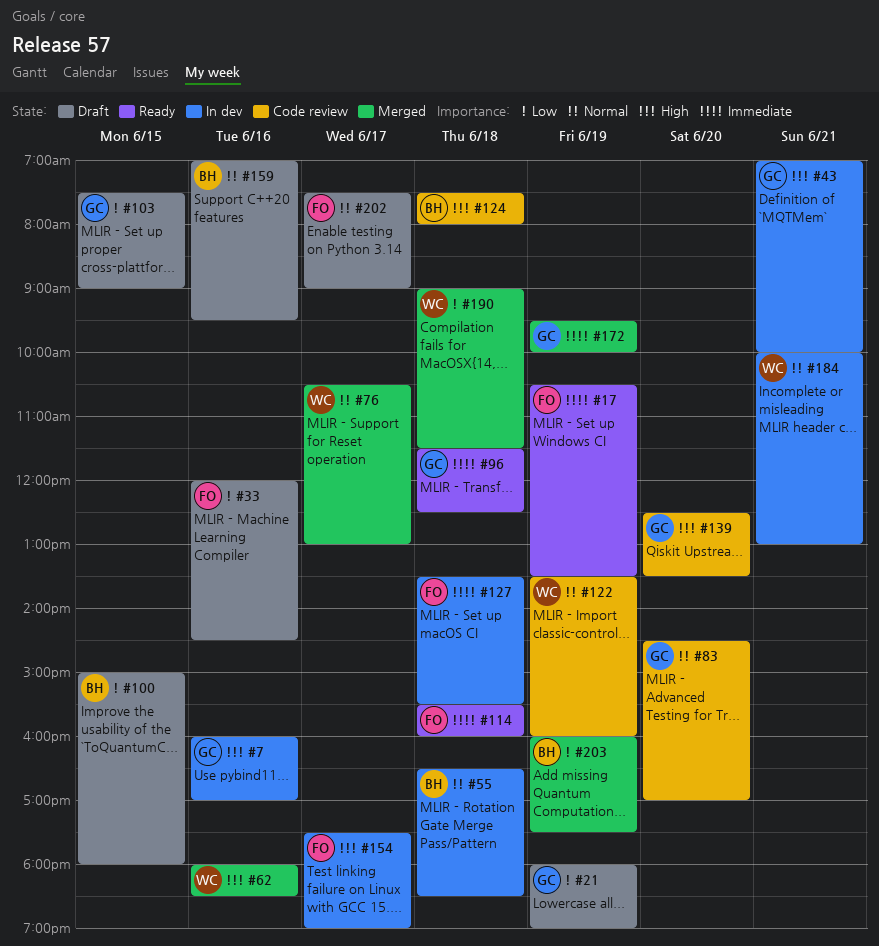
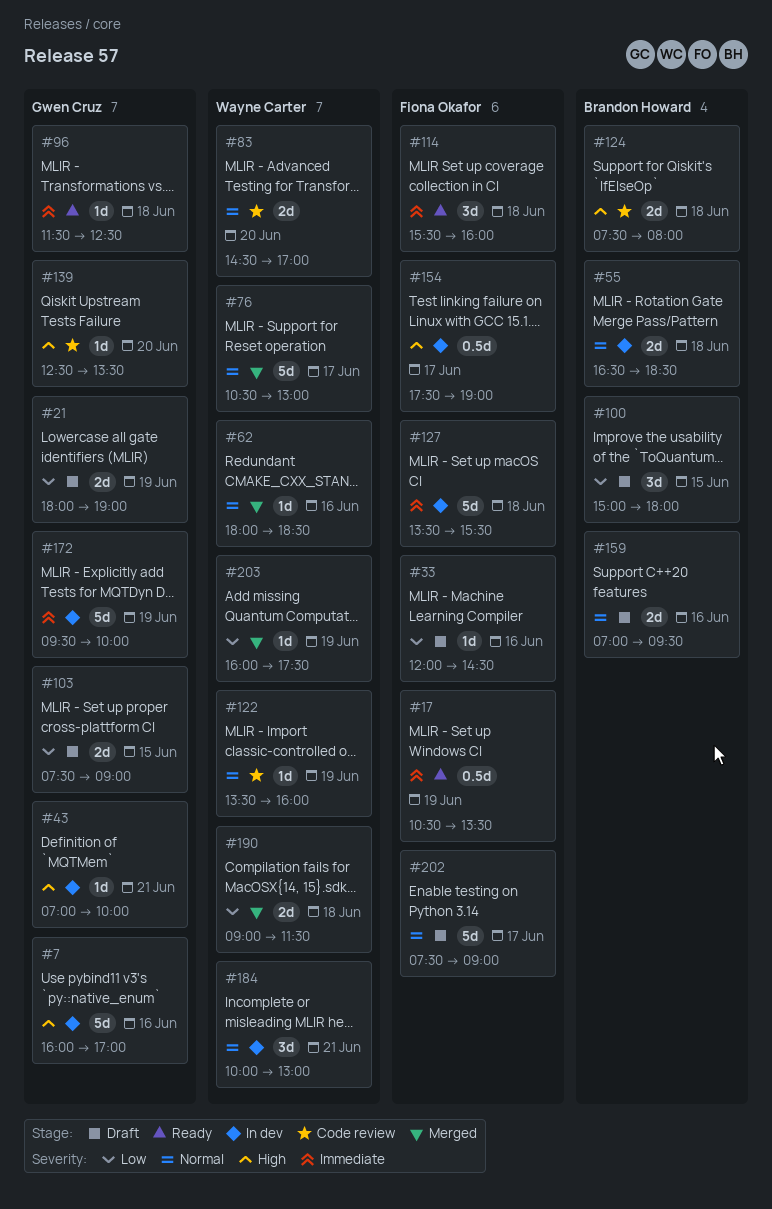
#62, priority: High -> Normal
#83, owner: Gwen Cruz -> Wayne Carter
#172, status: Merged -> In dev
#203, owner: Brandon Howard -> Wayne Carter

